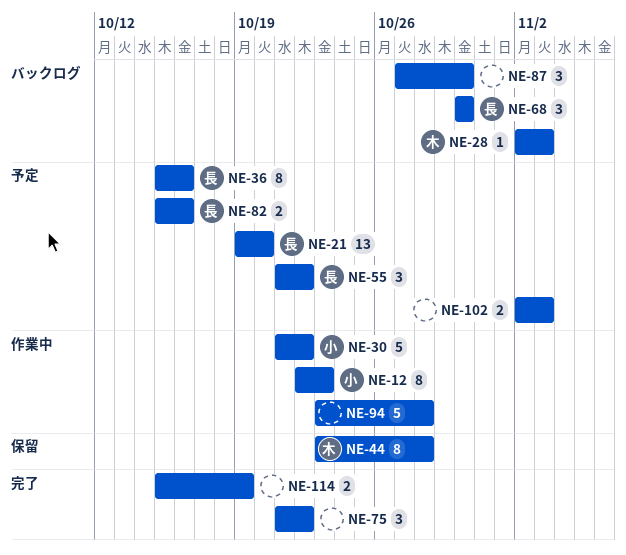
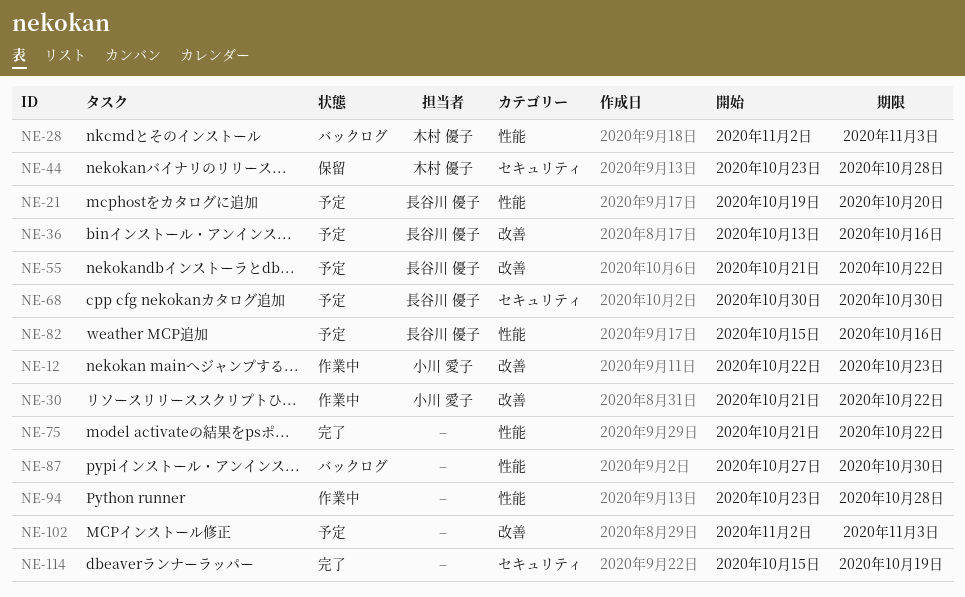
NE-36, start: Oct 15 -> Oct 13
NE-68, status: バックログ -> 予定

